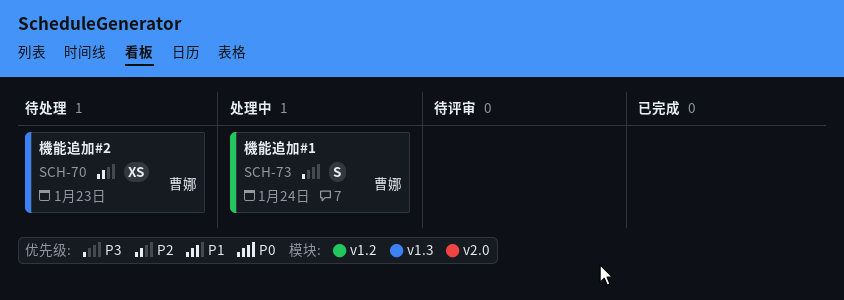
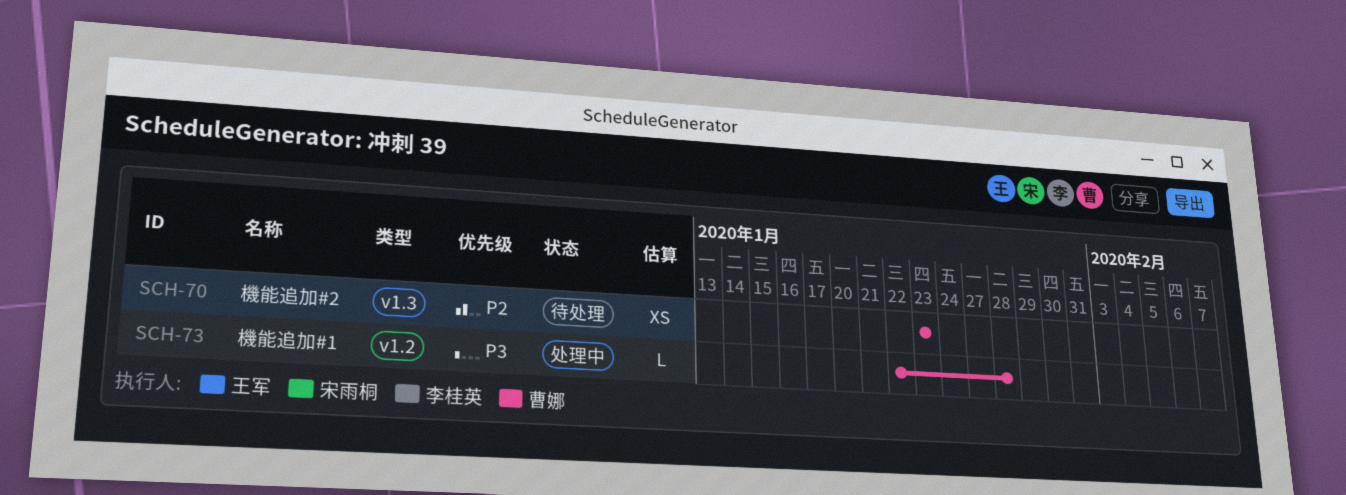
SCH-73, estimate: S -> L
SCH-73, due: Jan 24 -> Jan 28

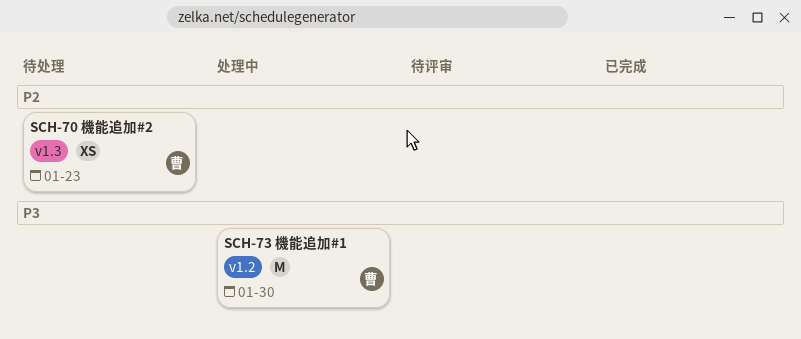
SCH-73, estimate: L -> M
SCH-73, due: Jan 28 -> Jan 30

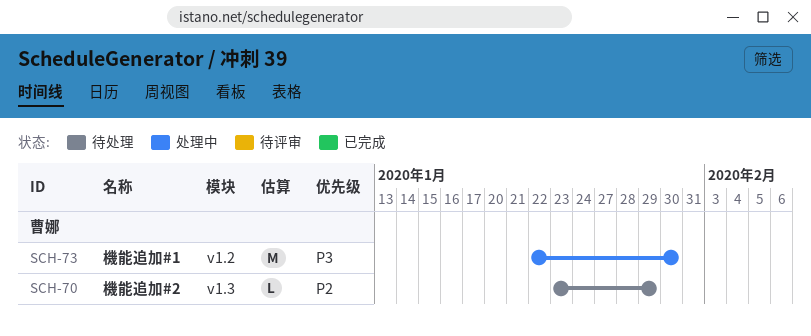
SCH-70, estimate: XS -> L
SCH-70, due: Jan 23 -> Jan 29

